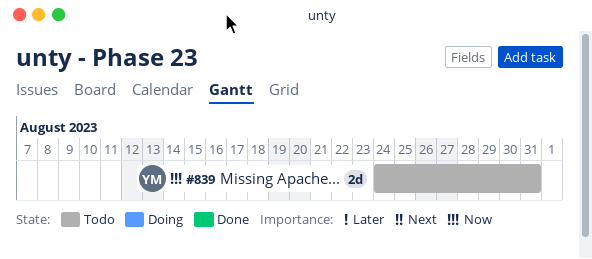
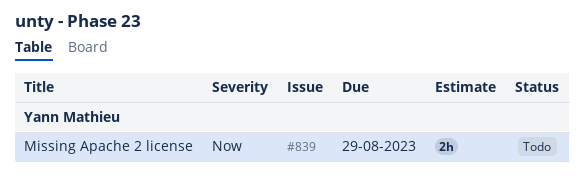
#839, estimate: 2d -> 2h
#839, due: Aug 31 -> Aug 29

